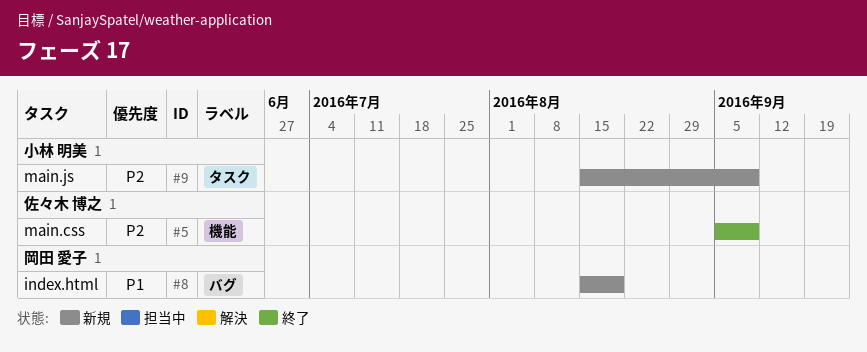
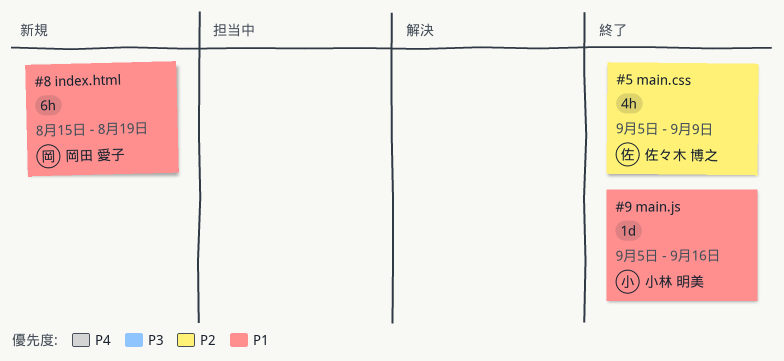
#9, status: 新規 -> 終了
#9, priority: P2 -> P1
#9, start: Aug 15 -> Sep 5
#9, due: Sep 9 -> Sep 16

